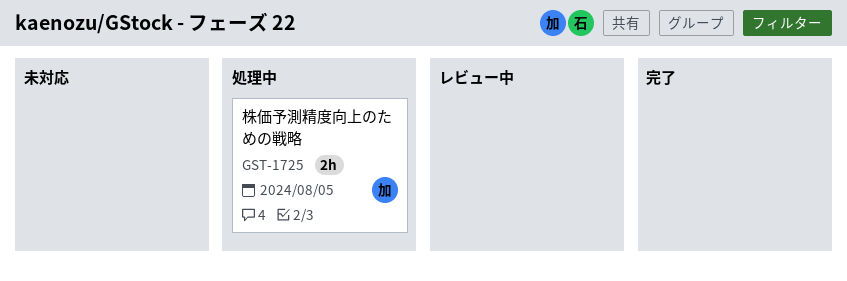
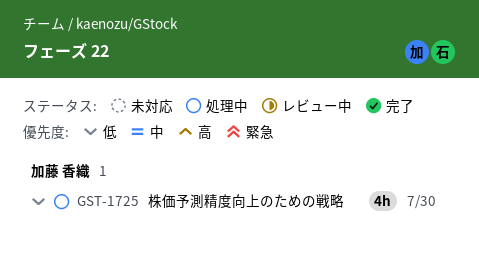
GST-1725, estimate: 2h -> 4h
GST-1725, due: Aug 5 -> Jul 30

